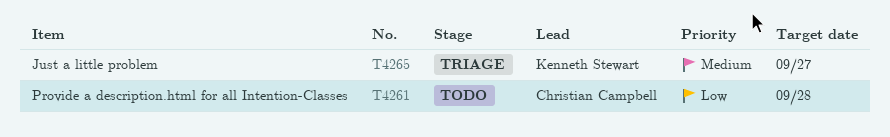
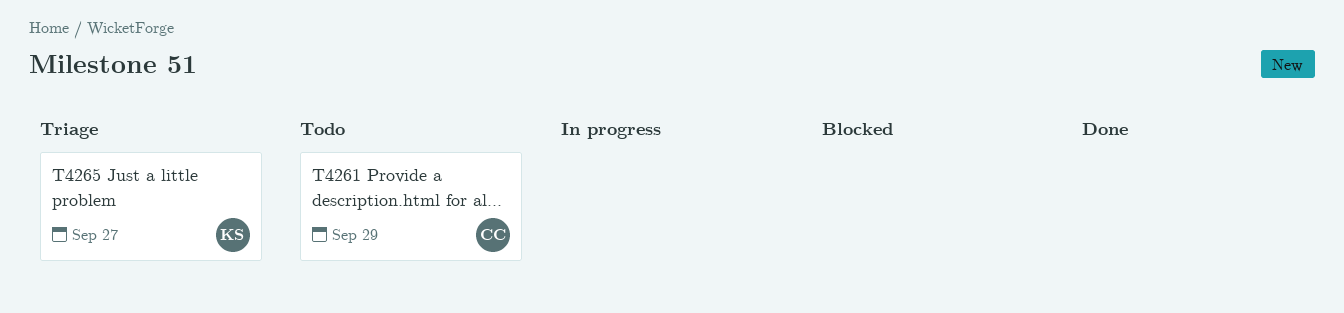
T4261, due: Sep 28 -> Sep 29

